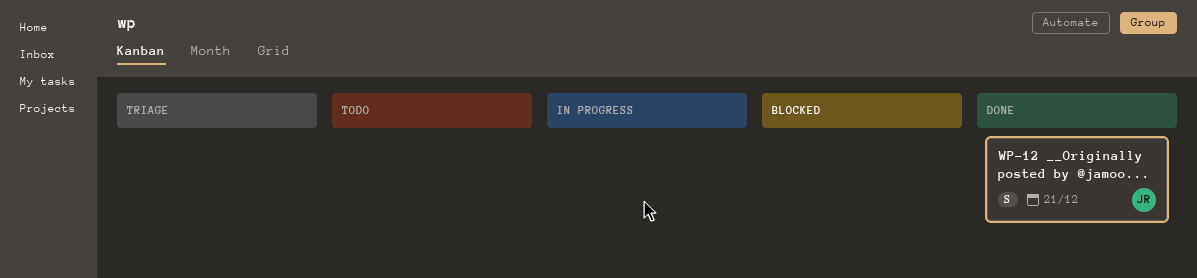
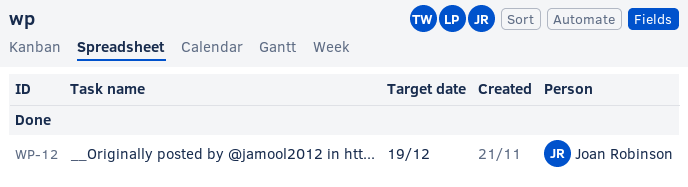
WP-12, due: Dec 21 -> Dec 19

